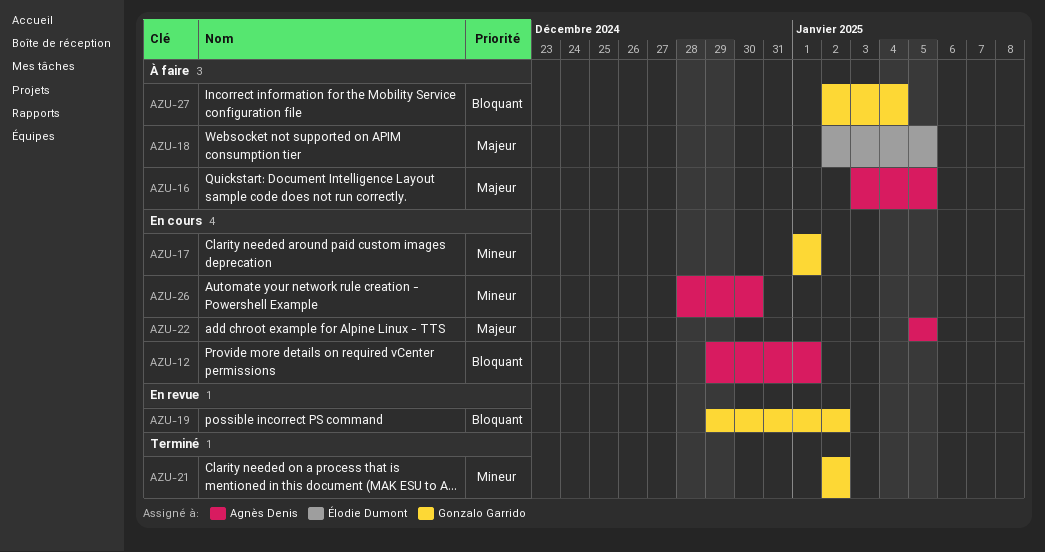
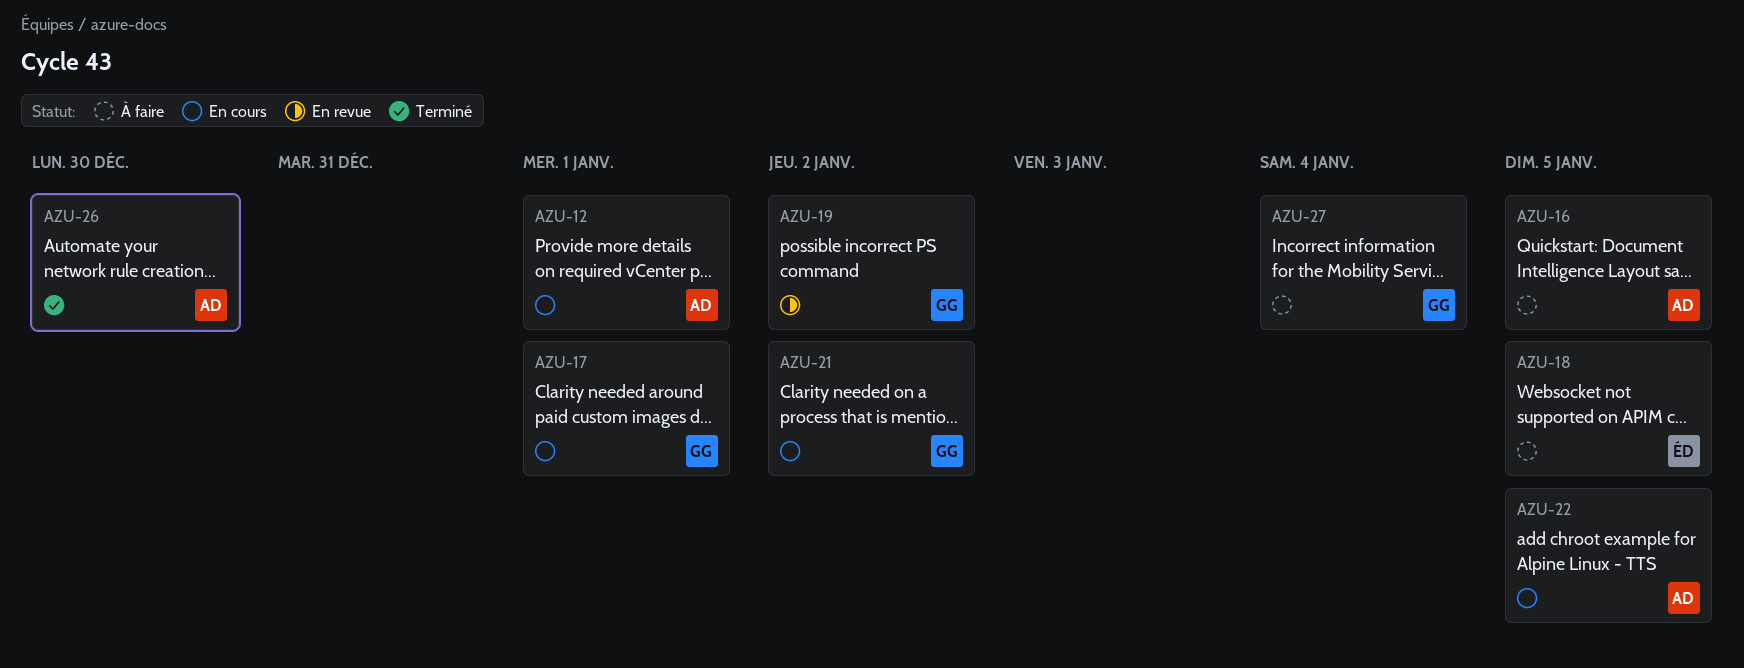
AZU-21, status: Terminé -> En cours
AZU-26, status: En cours -> Terminé

